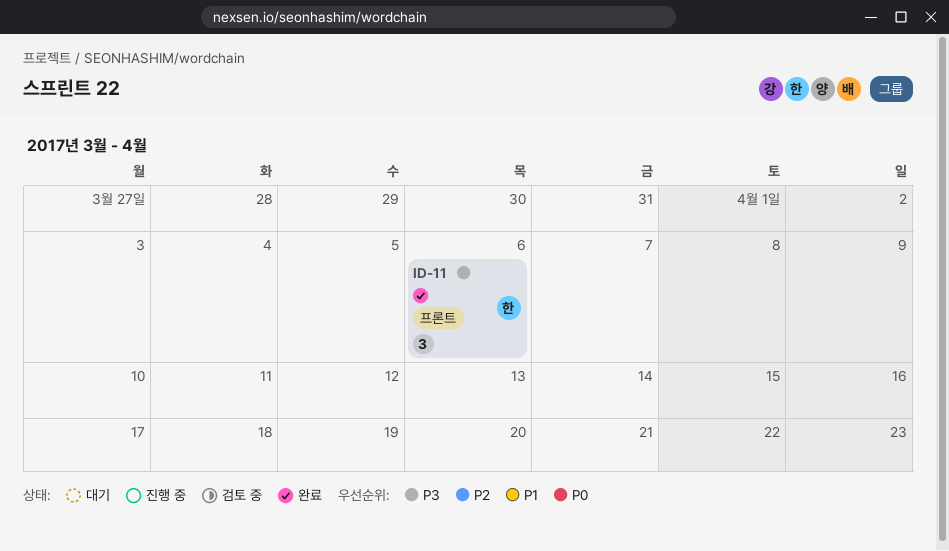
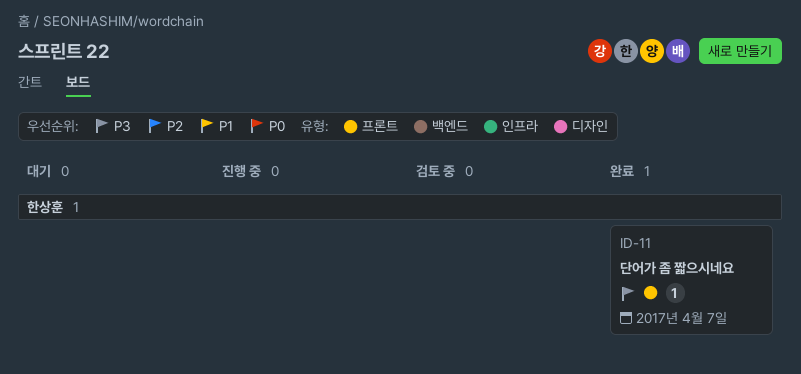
ID-11, estimate: 3 -> 1
ID-11, due: Apr 6 -> Apr 7

